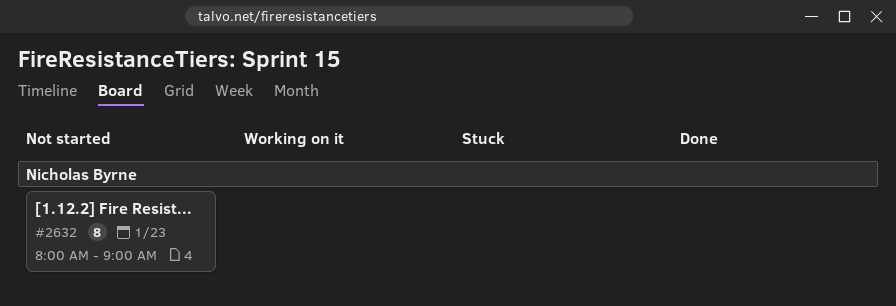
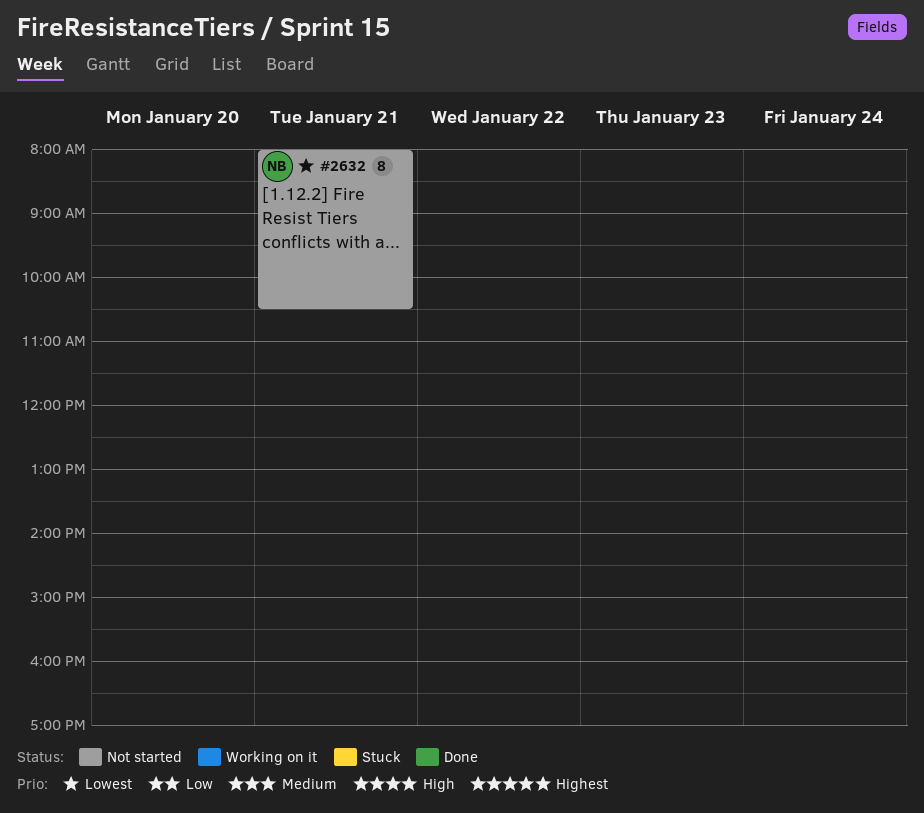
#2632, day: Jan 23 -> Jan 21
#2632, ends: 09:00 -> 10:30

